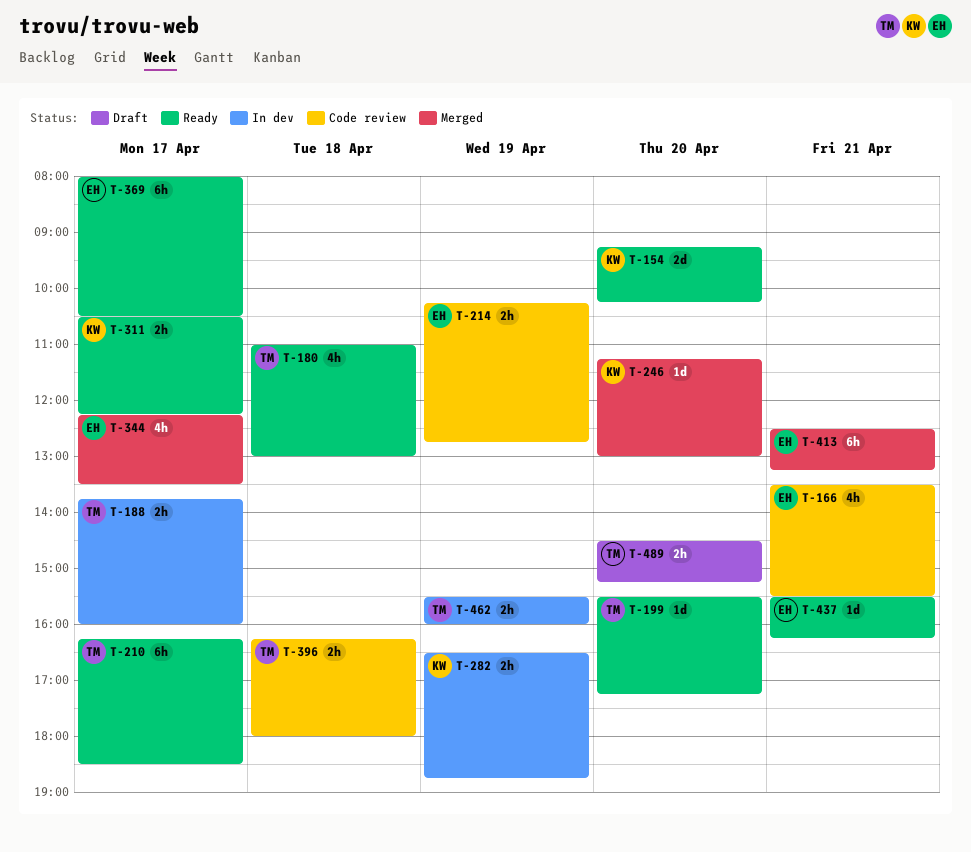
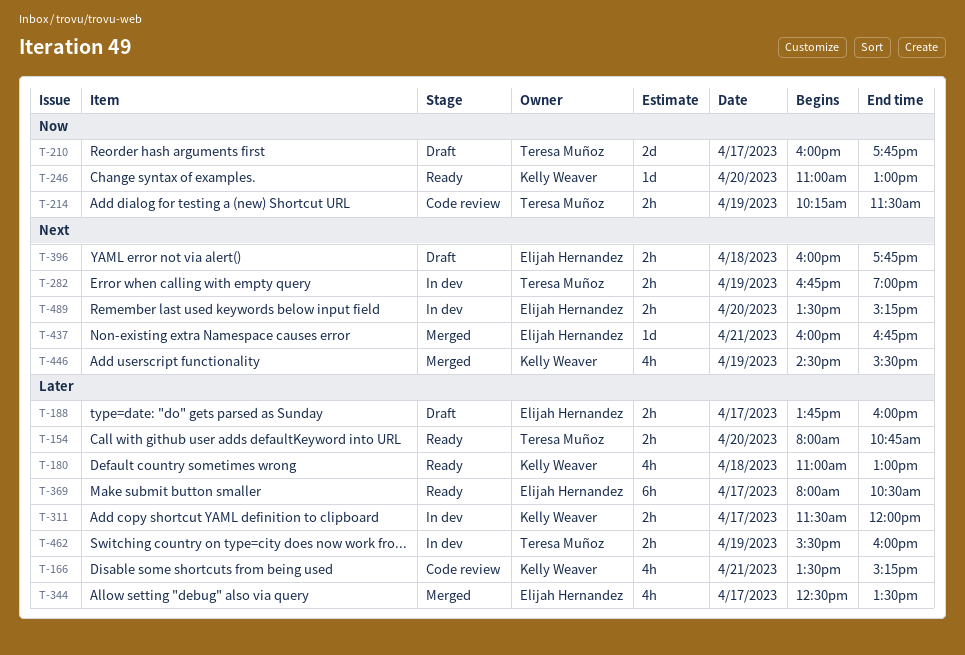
T-154, owner: Kelly Weaver -> Teresa Muñoz
T-154, estimate: 2d -> 2h
T-154, begins: 09:15 -> 08:00
T-154, ends: 10:15 -> 10:45
T-166, owner: Elijah Hernandez -> Kelly Weaver
T-166, ends: 15:30 -> 15:15
T-180, owner: Teresa Muñoz -> Kelly Weaver
T-188, status: In dev -> Draft
T-188, owner: Teresa Muñoz -> Elijah Hernandez
T-199: present -> none
T-210, status: Ready -> Draft
T-210, estimate: 6h -> 2d
T-210, begins: 16:15 -> 16:00
T-210, ends: 18:30 -> 17:45
T-214, owner: Elijah Hernandez -> Teresa Muñoz
T-214, ends: 12:45 -> 11:30
T-246, status: Merged -> Ready
T-246, begins: 11:15 -> 11:00
T-282, owner: Kelly Weaver -> Teresa Muñoz
T-282, begins: 16:30 -> 16:45
T-282, ends: 18:45 -> 19:00
T-311, status: Ready -> In dev
T-311, begins: 10:30 -> 11:30
T-311, ends: 12:15 -> 12:00
T-344, begins: 12:15 -> 12:30
T-396, status: Code review -> Draft
T-396, owner: Teresa Muñoz -> Elijah Hernandez
T-396, begins: 16:15 -> 16:00
T-396, ends: 18:00 -> 17:45
T-413: present -> none
T-437, status: Ready -> Merged
T-437, begins: 15:30 -> 16:00
T-437, ends: 16:15 -> 16:45
T-446: none -> present
T-489, status: Draft -> In dev
T-489, owner: Teresa Muñoz -> Elijah Hernandez
T-489, begins: 14:30 -> 13:30

